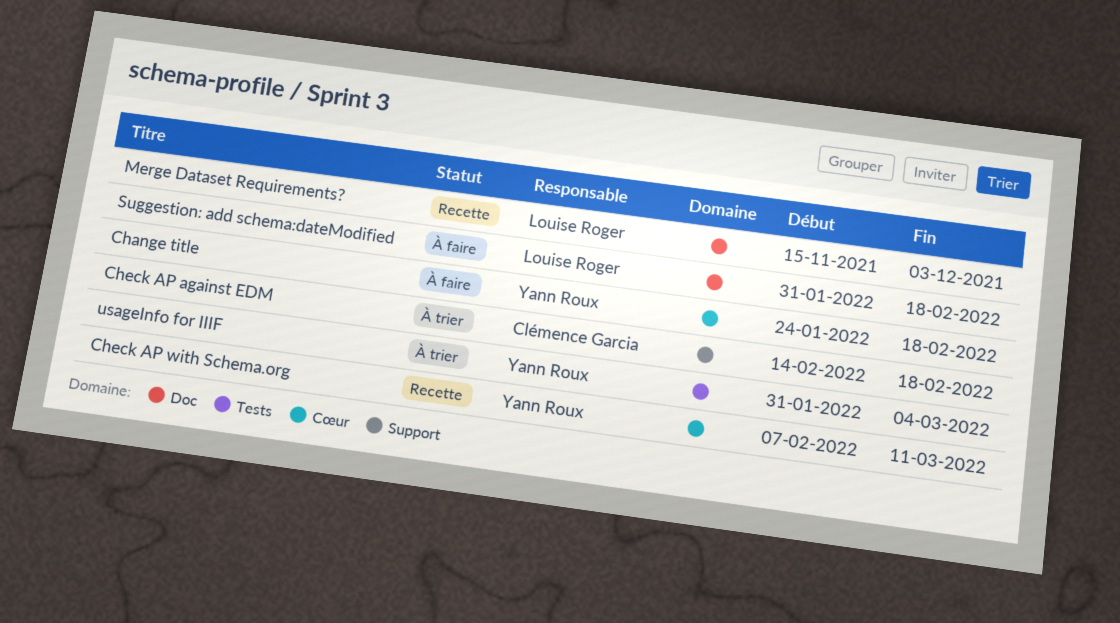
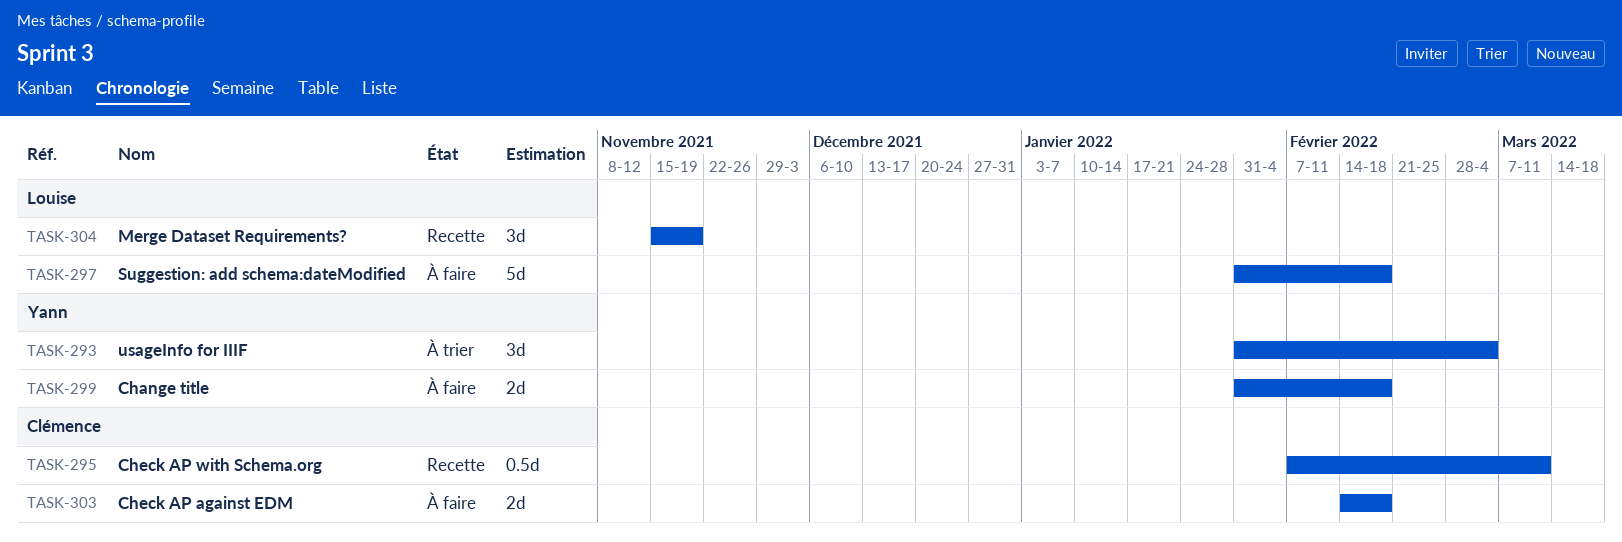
Change title, start: Jan 24 -> Jan 31
Check AP against EDM, status: À trier -> À faire
Check AP with Schema.org, owner: Yann Roux -> Clémence Garcia
Merge Dataset Requirements?, due: Dec 3 -> Nov 19

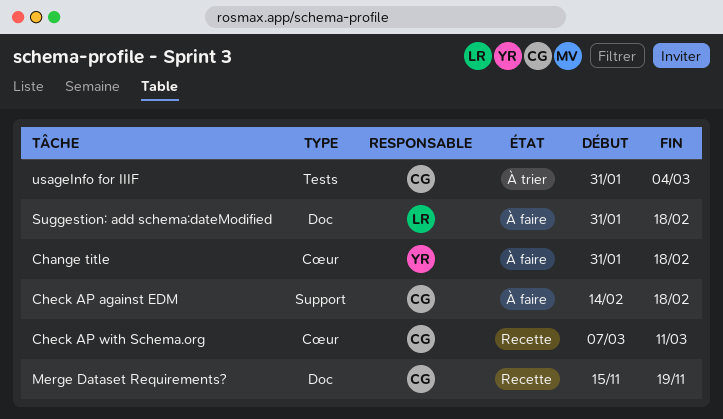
Check AP with Schema.org, start: Feb 7 -> Mar 7
Merge Dataset Requirements?, owner: Louise -> Clémence
usageInfo for IIIF, owner: Yann -> Clémence

